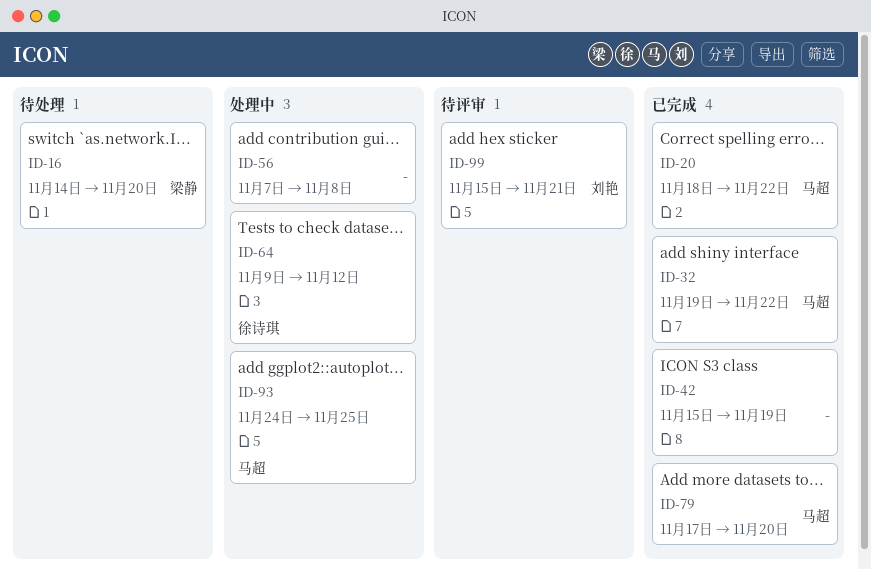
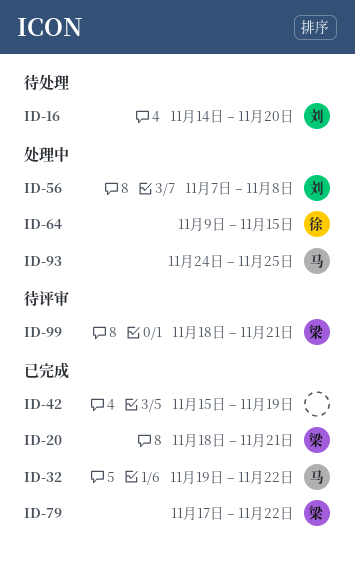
ID-16, owner: 梁静 -> 刘艳
ID-20, owner: 马超 -> 梁静
ID-20, due: Nov 22 -> Nov 21
ID-56, owner: none -> 刘艳
ID-64, due: Nov 12 -> Nov 15
ID-79, owner: 马超 -> 梁静
ID-79, due: Nov 20 -> Nov 22
ID-99, owner: 刘艳 -> 梁静
ID-99, start: Nov 15 -> Nov 18

